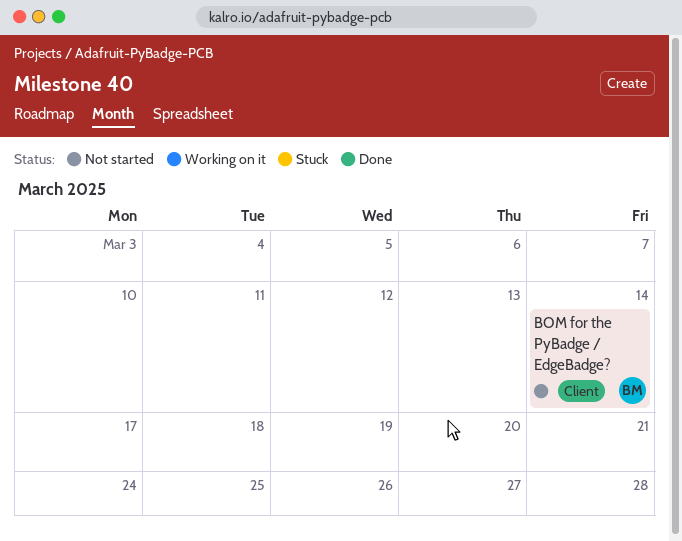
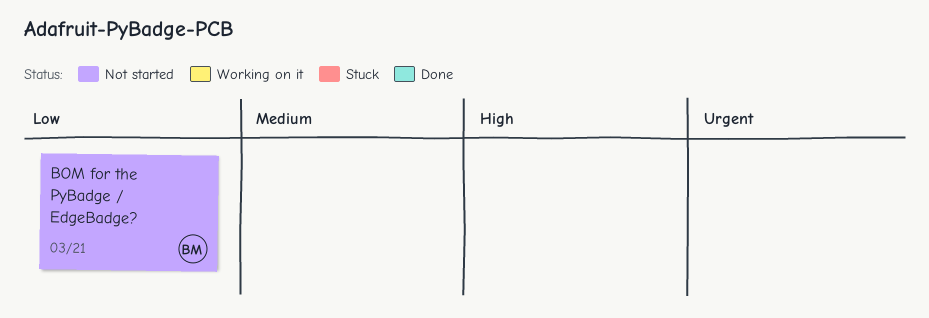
BOM for the PyBadge / EdgeBadge?, due: Mar 14 -> Mar 21

